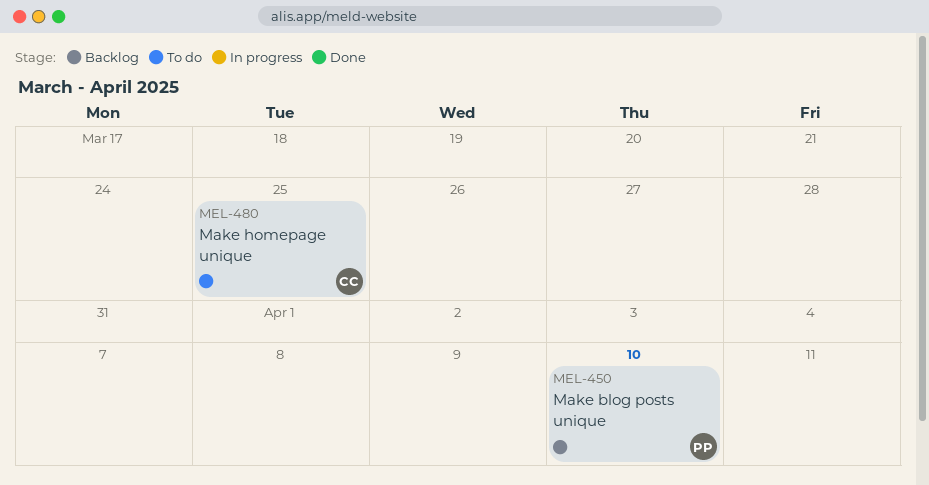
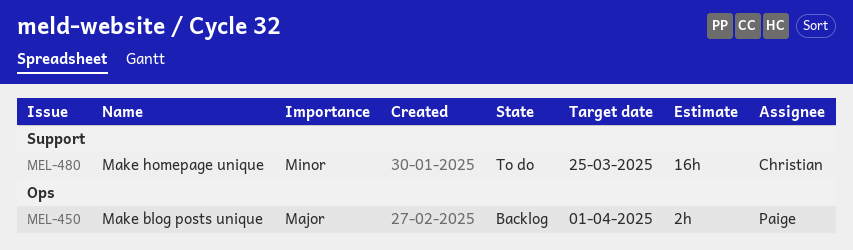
MEL-450, due: Apr 10 -> Apr 1

